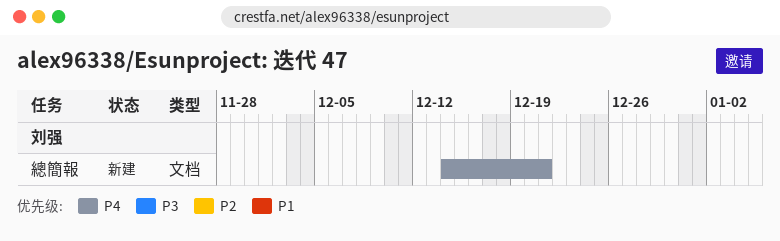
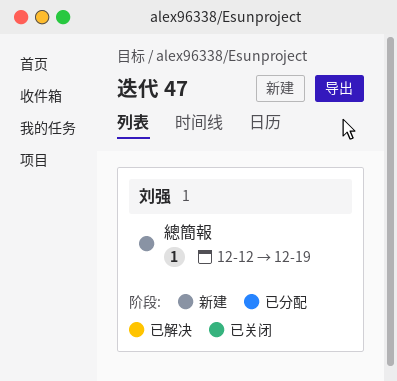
總簡報, start: Dec 14 -> Dec 12
總簡報, due: Dec 21 -> Dec 19

